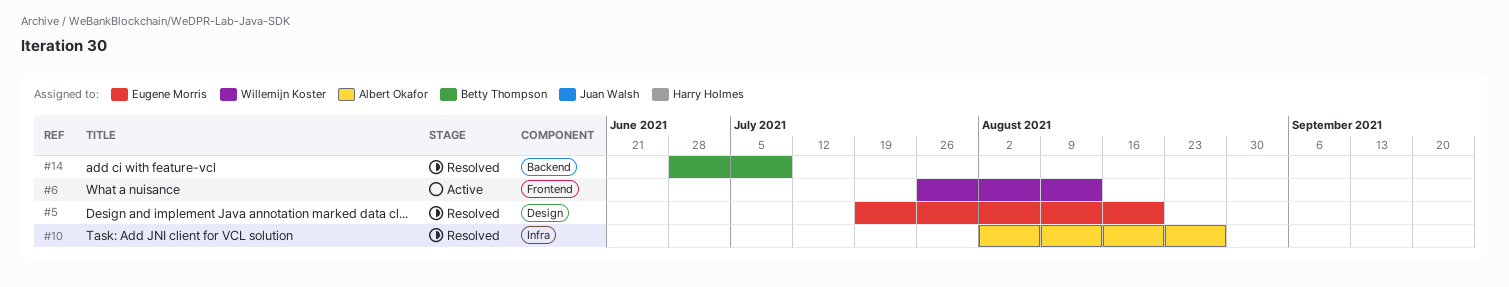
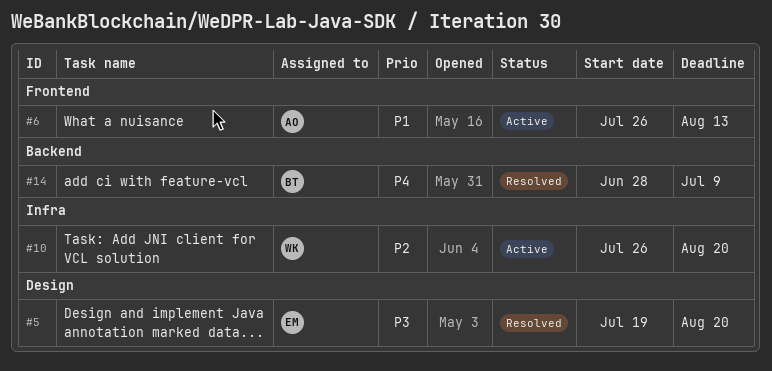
#6, owner: Willemijn Koster -> Albert Okafor
#10, status: Resolved -> Active
#10, owner: Albert Okafor -> Willemijn Koster
#10, start: Aug 2 -> Jul 26
#10, due: Aug 27 -> Aug 20

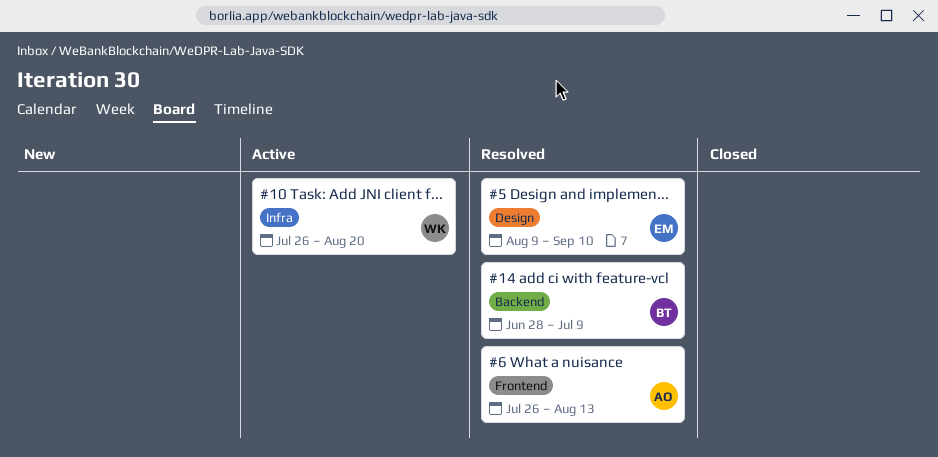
#5, start: Jul 19 -> Aug 9
#5, due: Aug 20 -> Sep 10
#6, status: Active -> Resolved

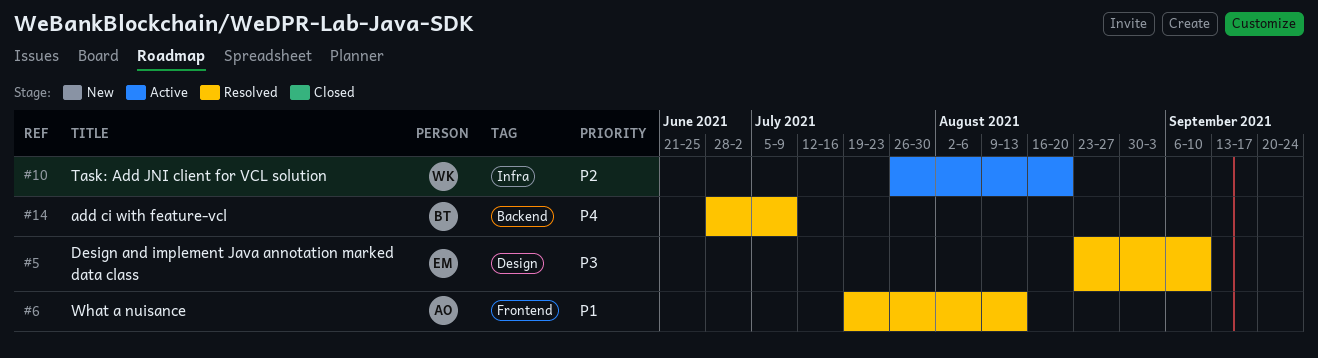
#5, start: Aug 9 -> Aug 23
#6, start: Jul 26 -> Jul 19

